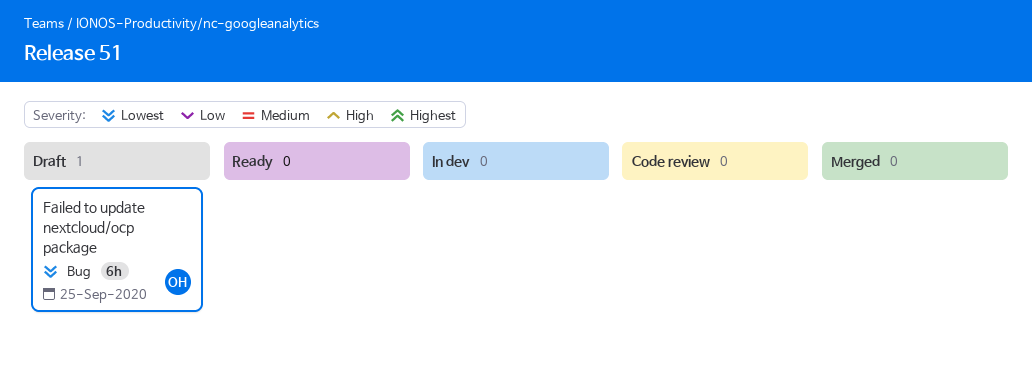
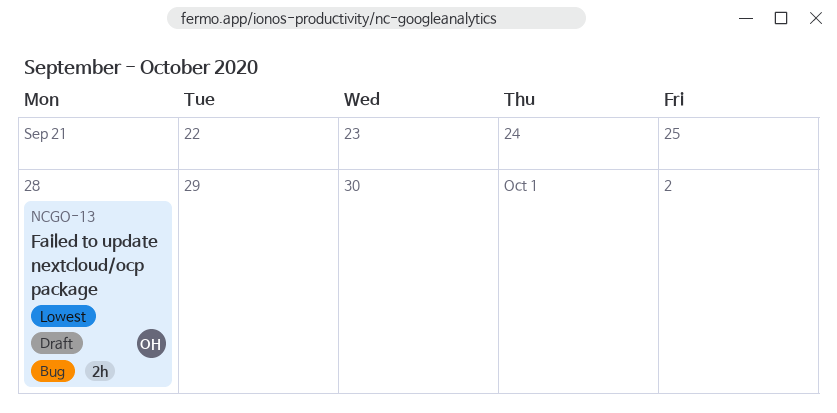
Failed to update nextcloud/ocp package, estimate: 6h -> 2h
Failed to update nextcloud/ocp package, due: Sep 25 -> Sep 28

